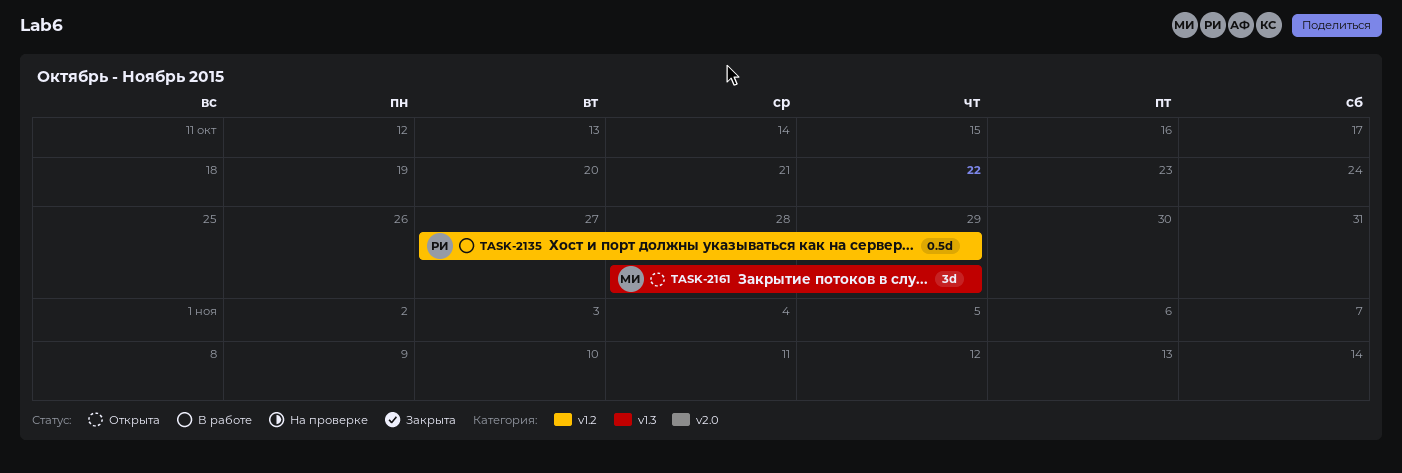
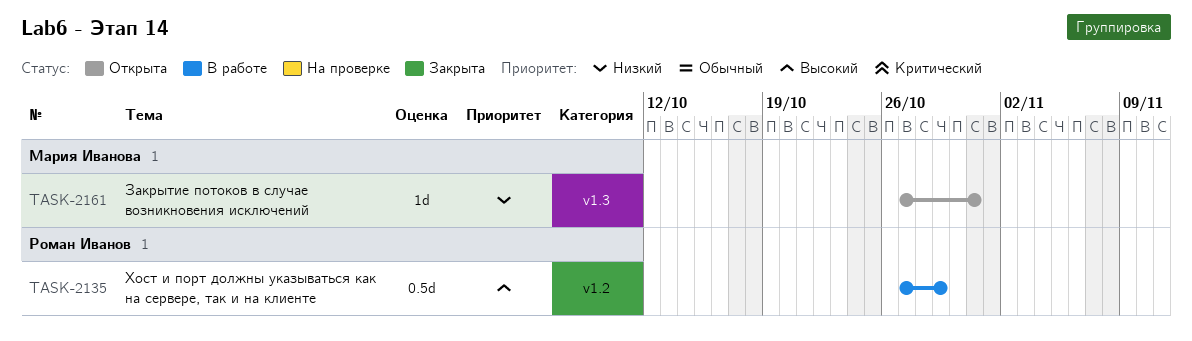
TASK-2161, estimate: 3d -> 1d
TASK-2161, start: Oct 28 -> Oct 27
TASK-2161, due: Oct 29 -> Oct 31

